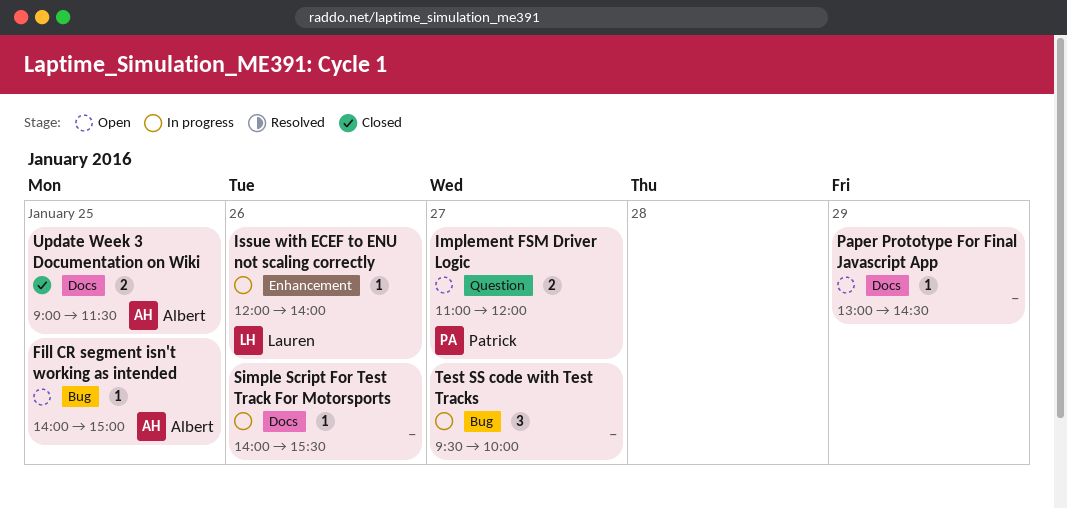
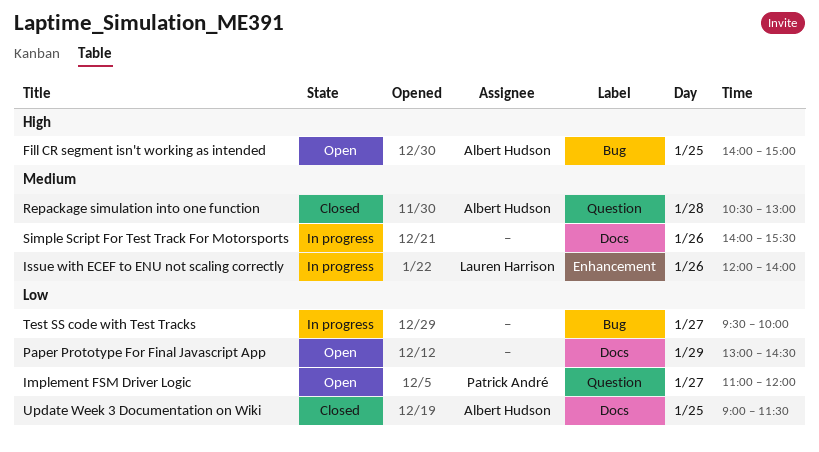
Repackage simulation into one function: none -> present

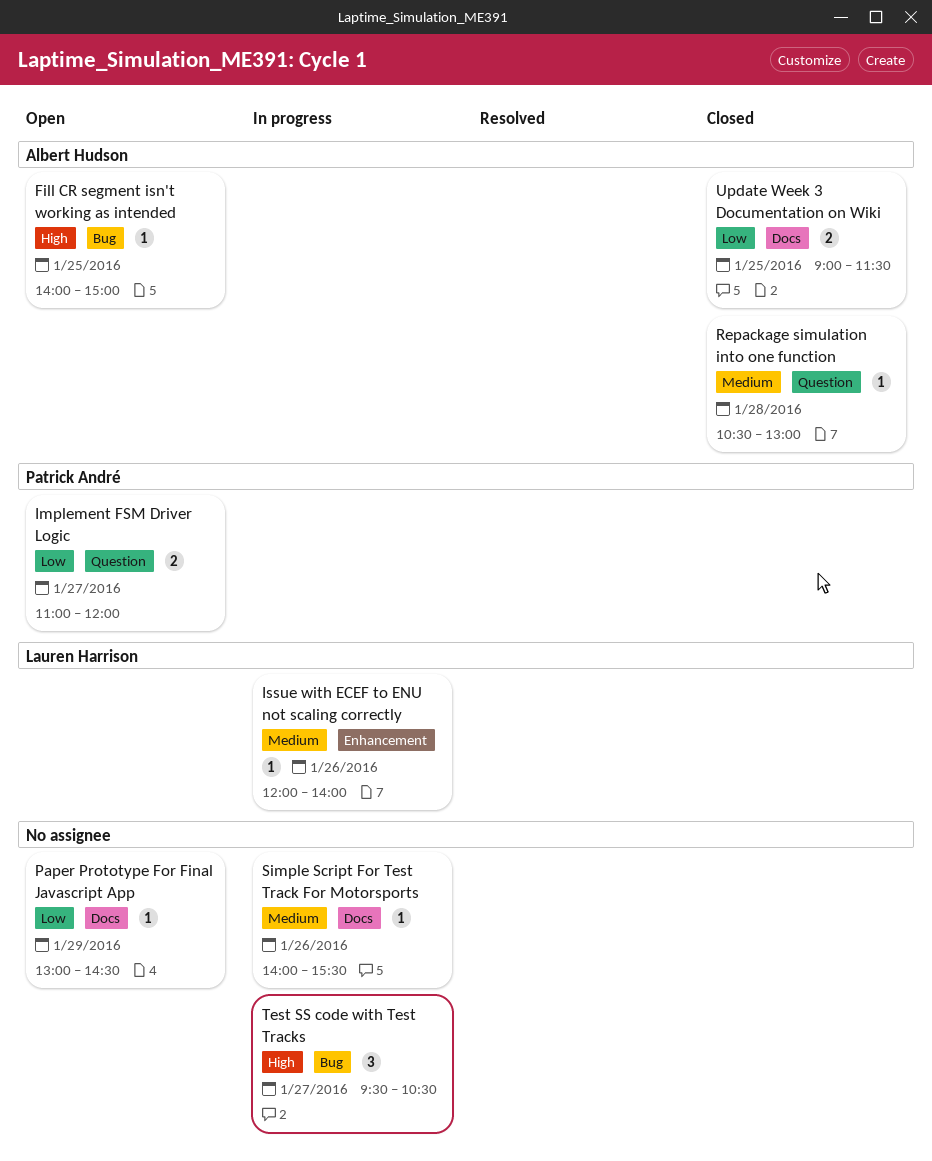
Test SS code with Test Tracks, priority: Low -> High
Test SS code with Test Tracks, ends: 10:00 -> 10:30

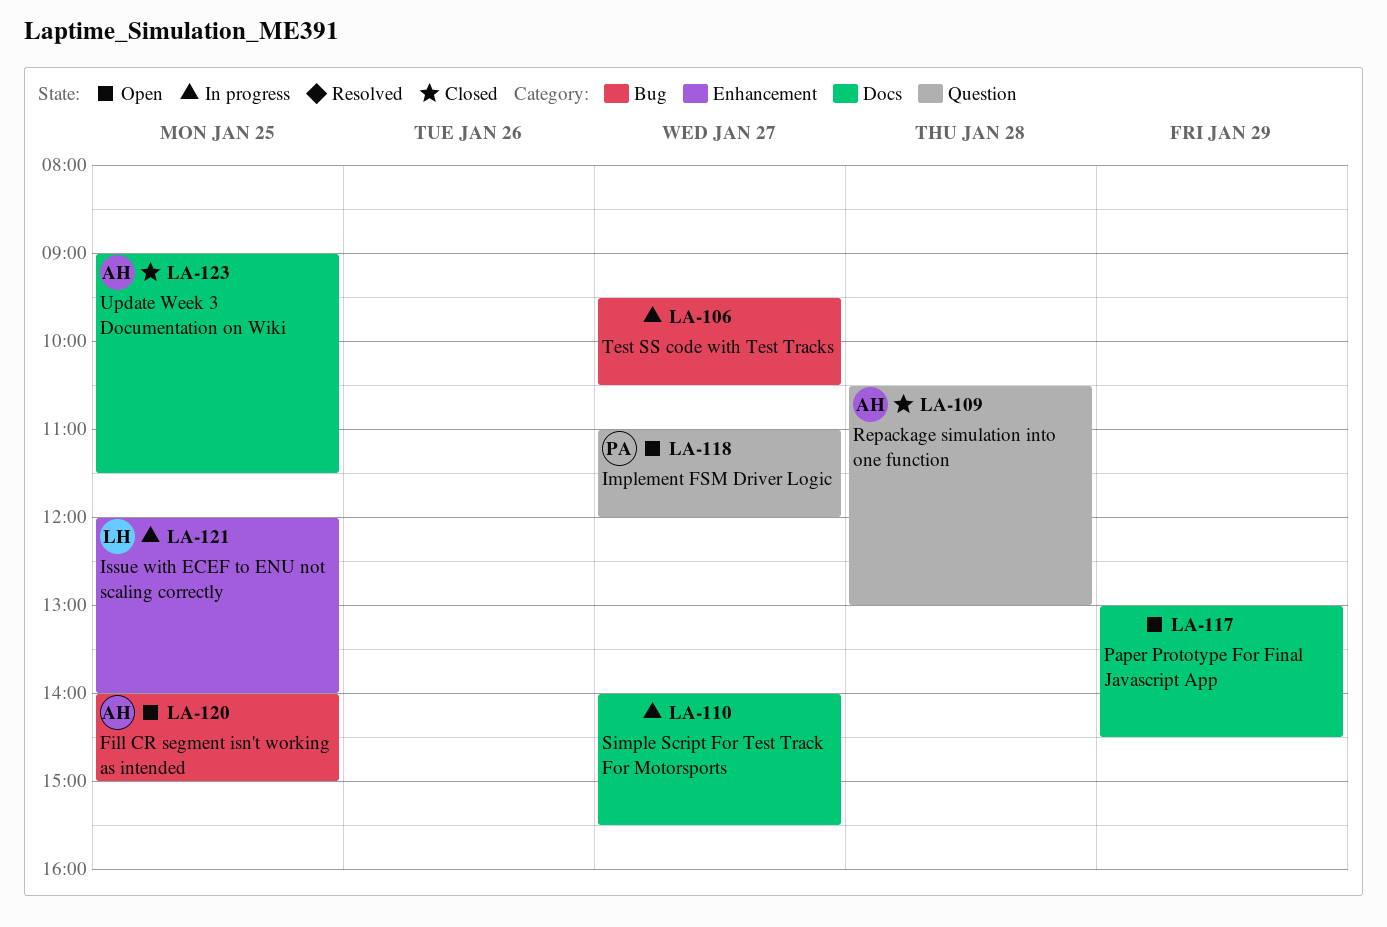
Issue with ECEF to ENU not scaling correctly, day: Jan 26 -> Jan 25
Simple Script For Test Track For Motorsports, day: Jan 26 -> Jan 27

